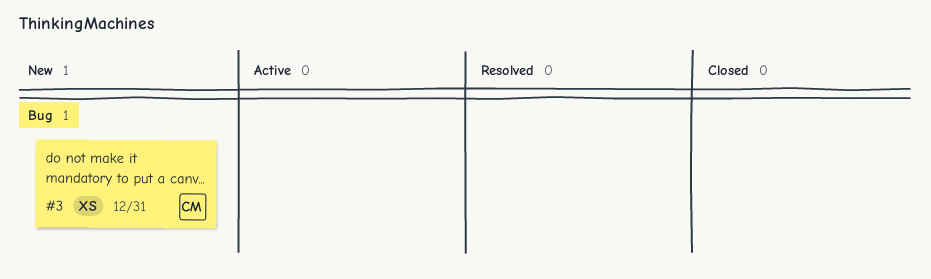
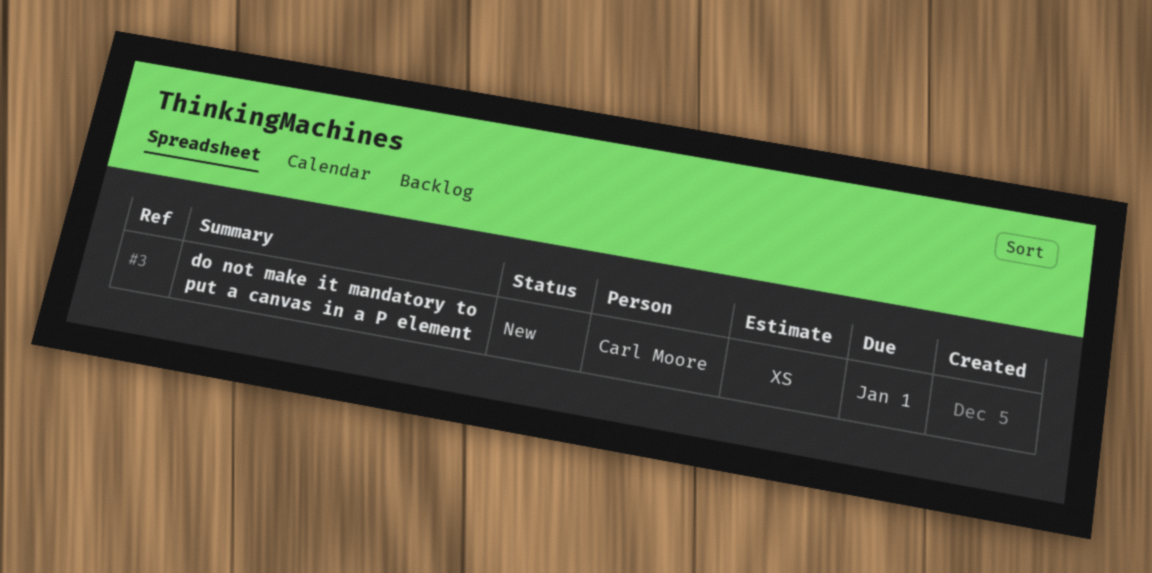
#3, due: Dec 31 -> Jan 1

